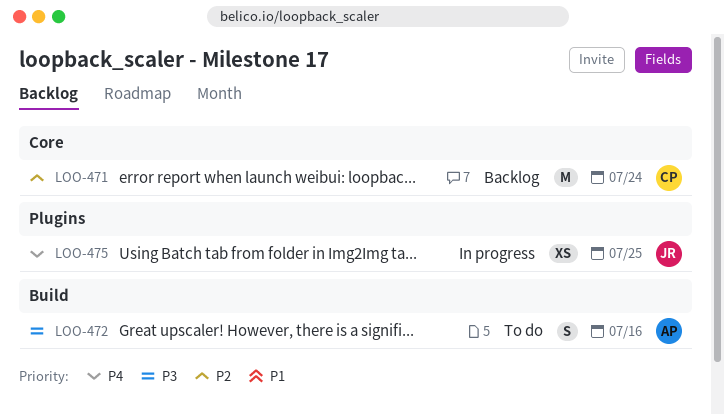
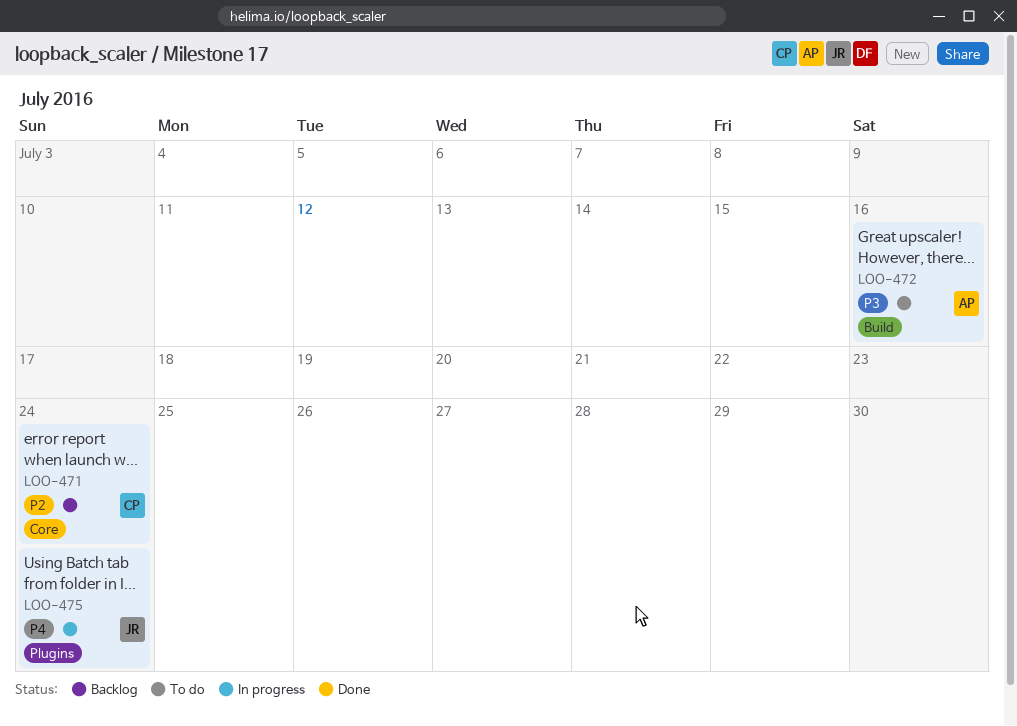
LOO-475, due: Jul 25 -> Jul 24

